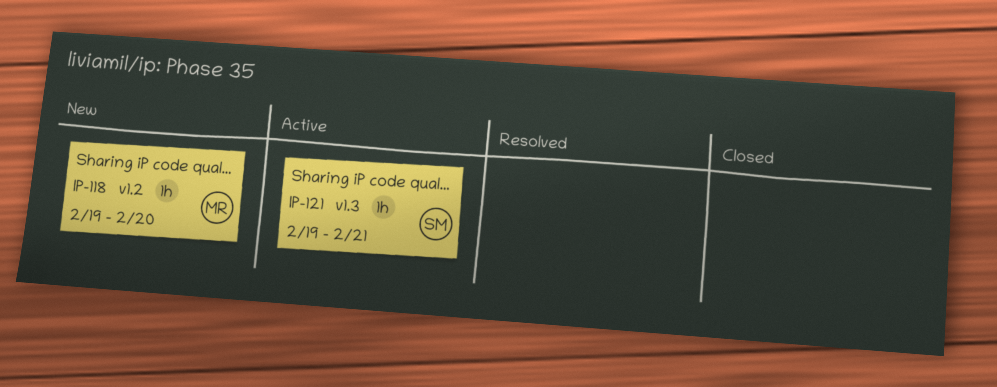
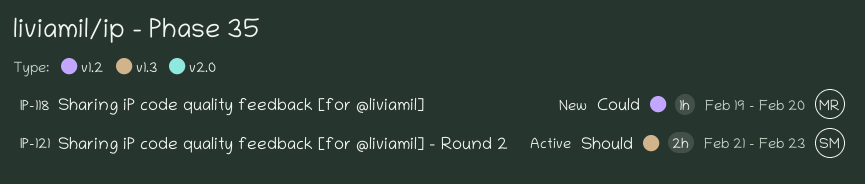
IP-121, estimate: 1h -> 2h
IP-121, start: Feb 19 -> Feb 21
IP-121, due: Feb 21 -> Feb 23

